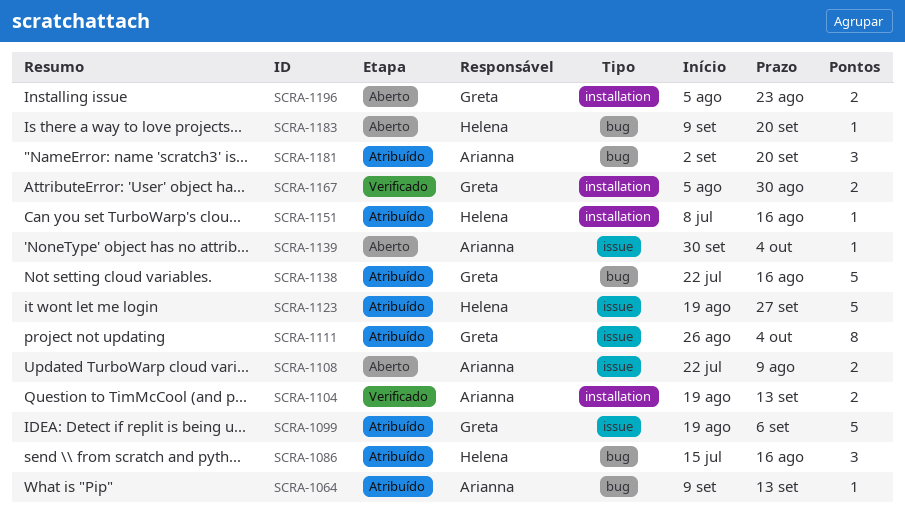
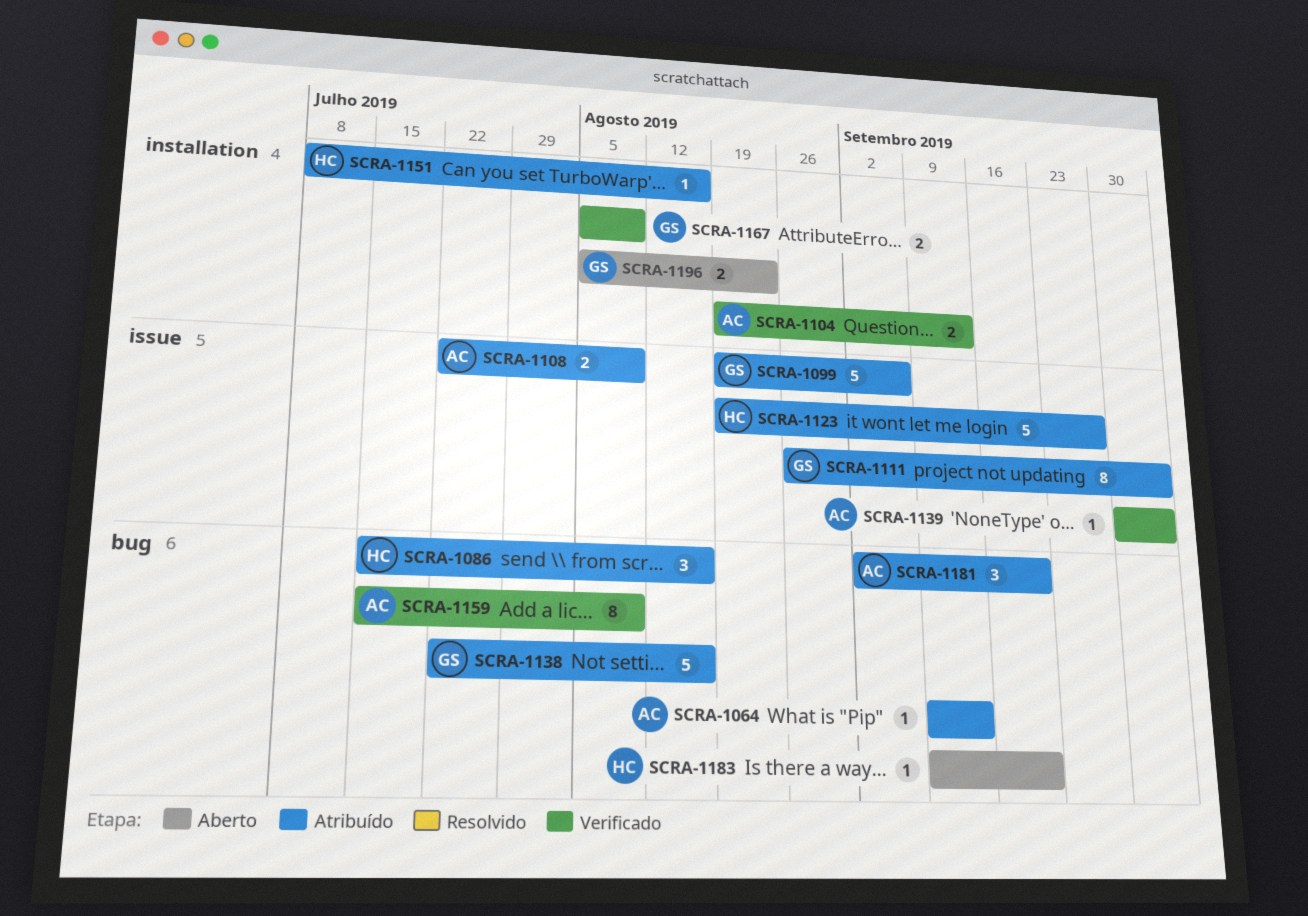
SCRA-1108, status: Aberto -> Atribuído
SCRA-1139, status: Aberto -> Verificado
SCRA-1159: none -> present
SCRA-1167, due: Aug 30 -> Aug 9

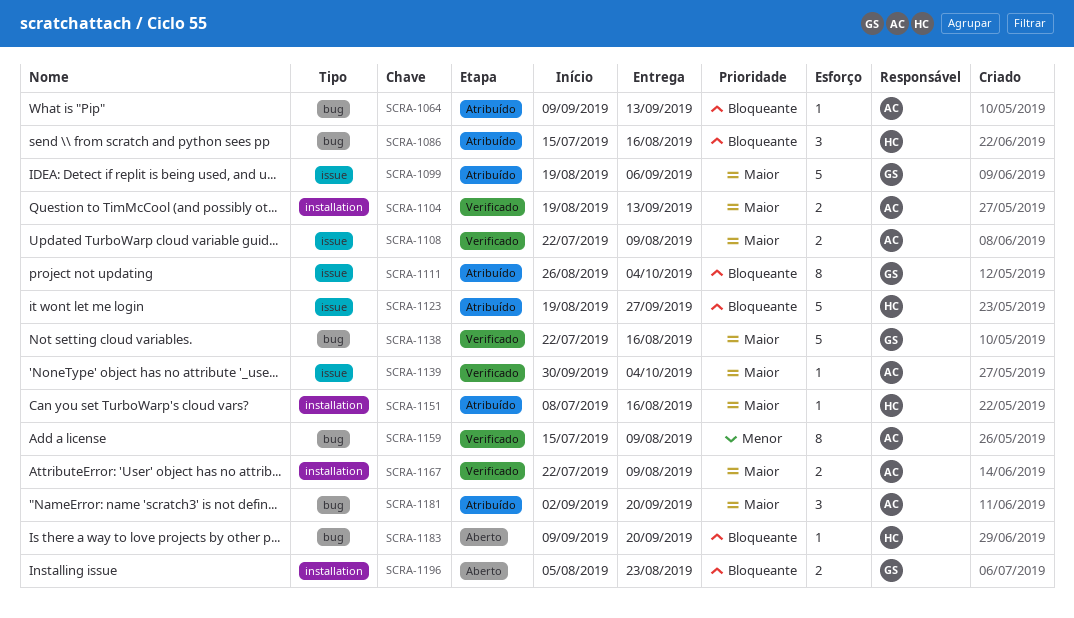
SCRA-1108, status: Atribuído -> Verificado
SCRA-1138, status: Atribuído -> Verificado
SCRA-1167, owner: GS -> AC
SCRA-1167, start: Aug 5 -> Jul 22

